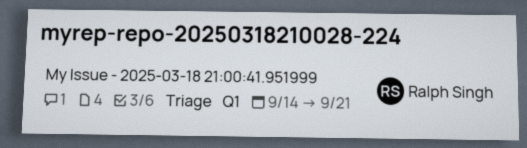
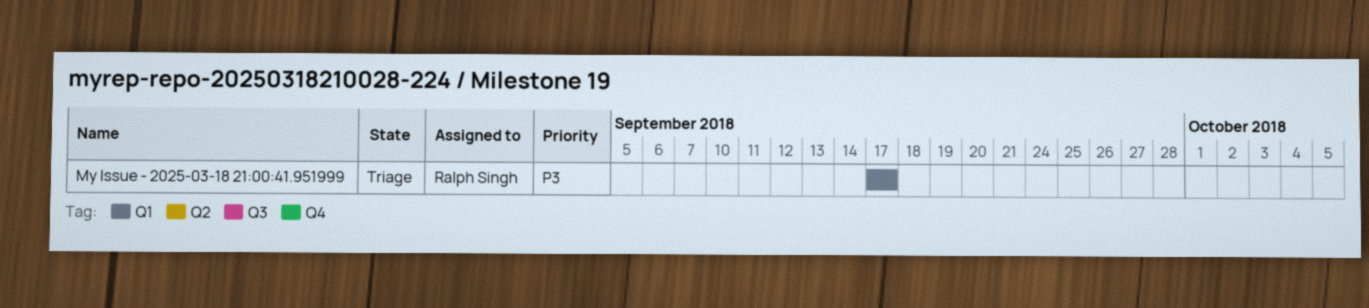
My Issue - 2025-03-18 21:00:41.951999, start: Sep 14 -> Sep 17
My Issue - 2025-03-18 21:00:41.951999, due: Sep 21 -> Sep 17

